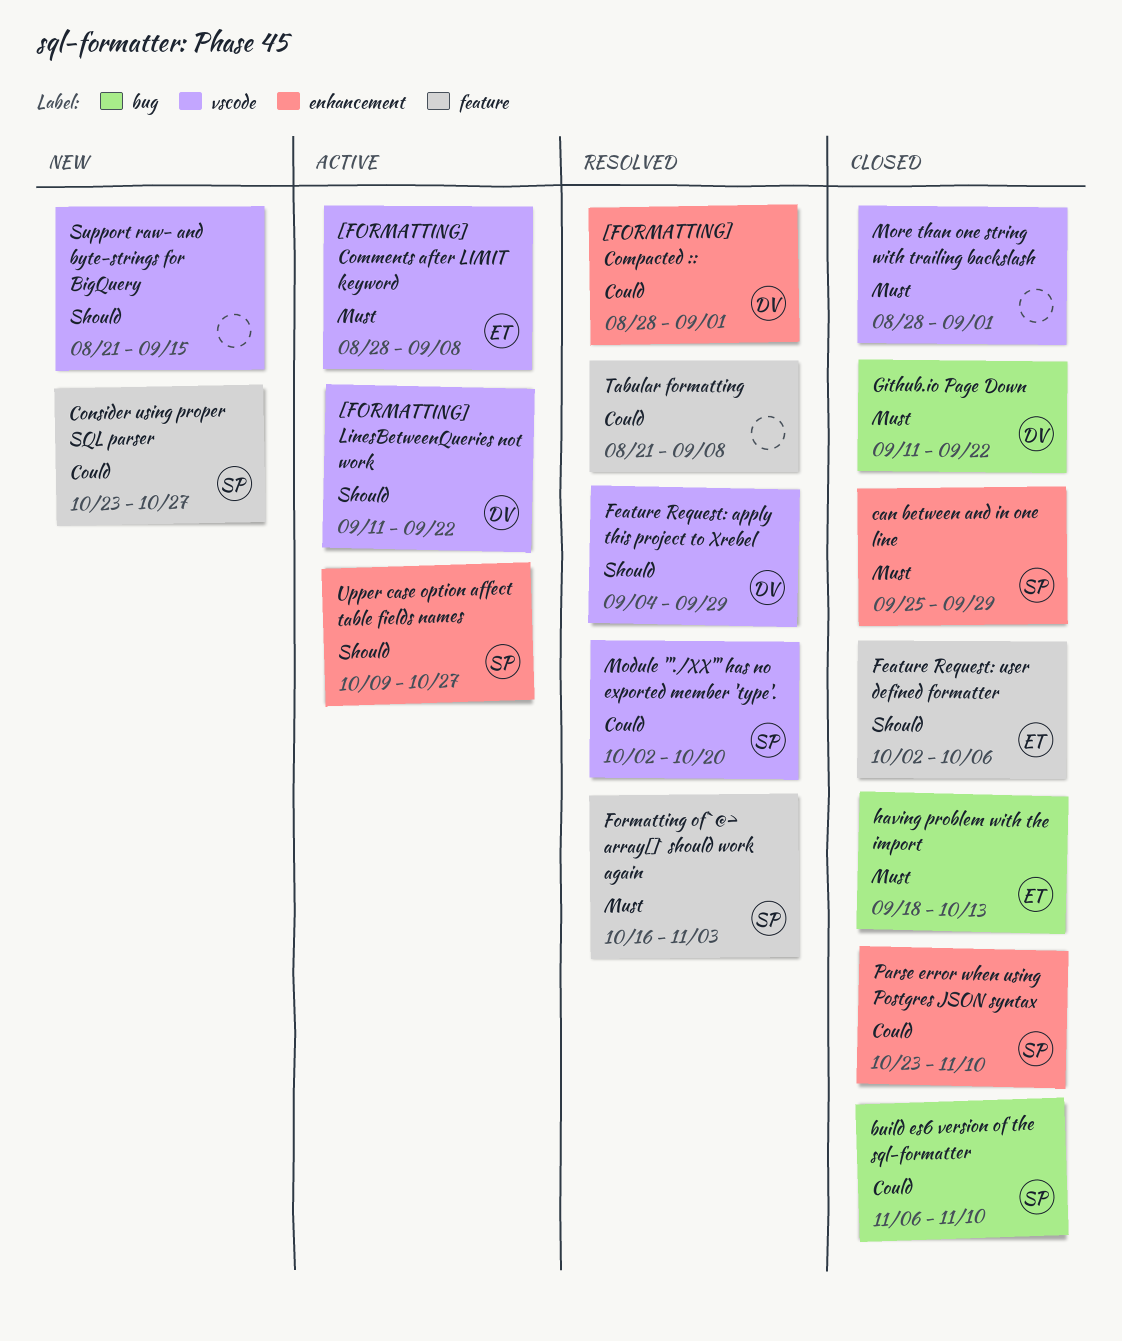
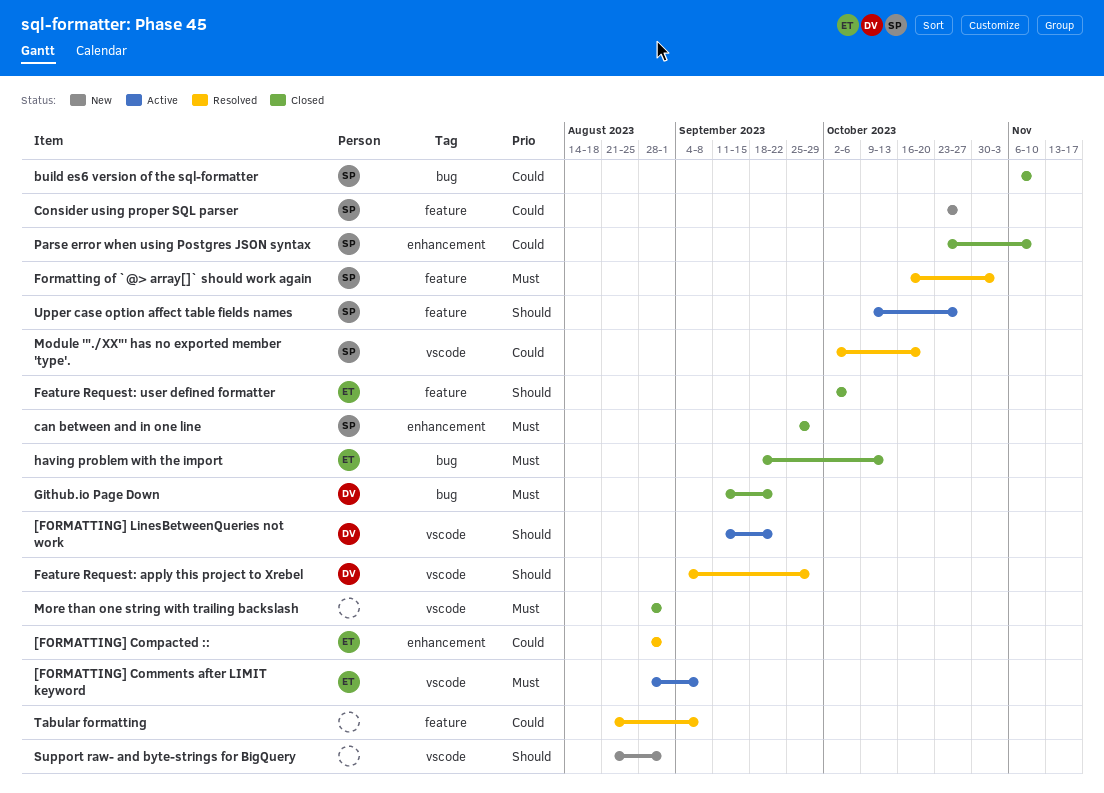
[FORMATTING] Compacted ::, owner: DV -> ET
Support raw- and byte-strings for BigQuery, due: Sep 15 -> Sep 1
Upper case option affect table fields names, label: enhancement -> feature

